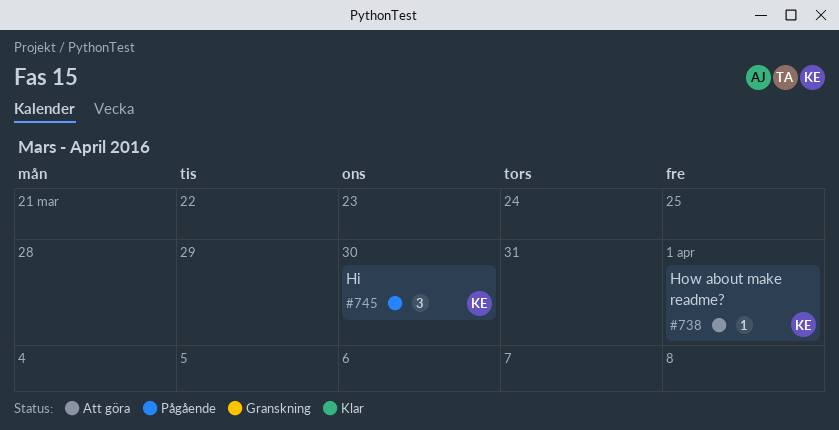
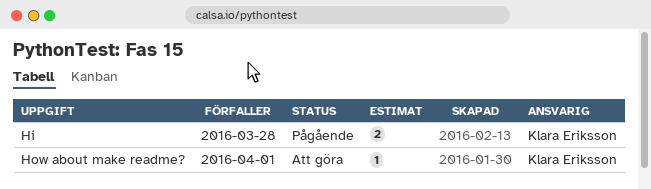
Hi, estimate: 3 -> 2
Hi, due: Mar 30 -> Mar 28

